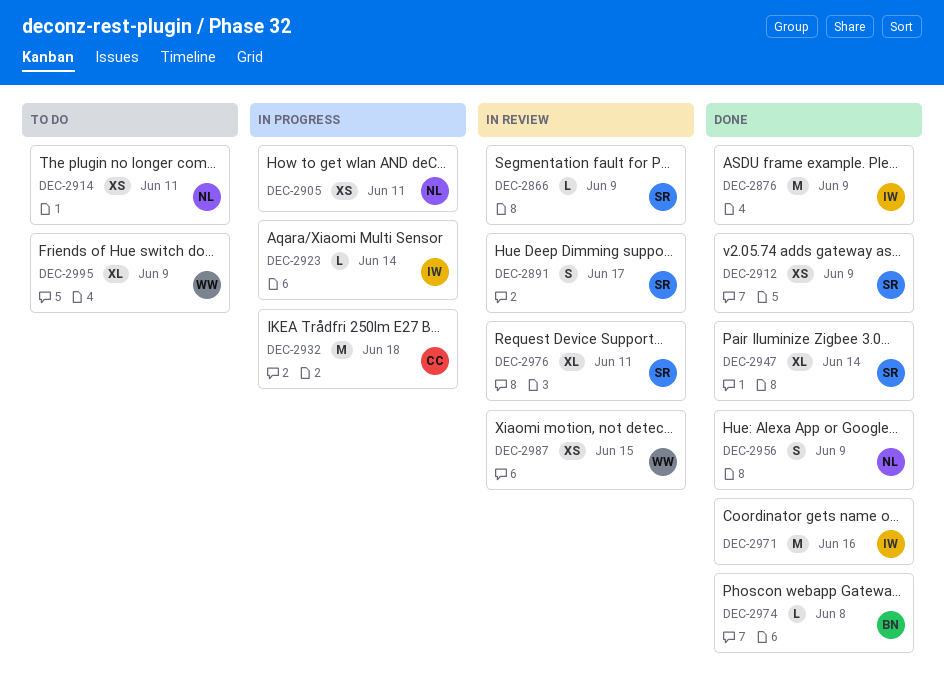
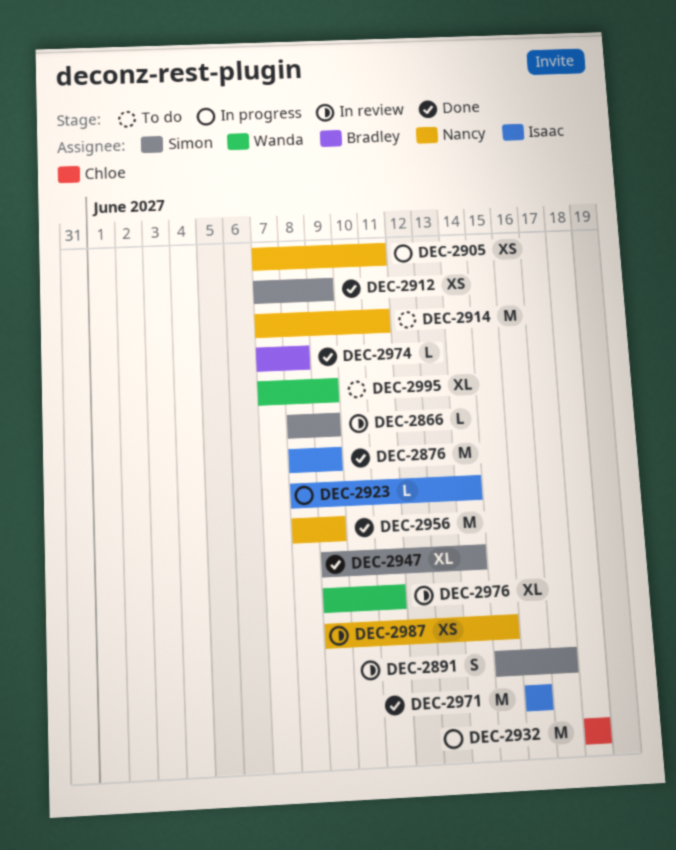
DEC-2914, estimate: XS -> M
DEC-2956, estimate: S -> M
DEC-2976, owner: Simon -> Wanda
DEC-2987, owner: Wanda -> Nancy

